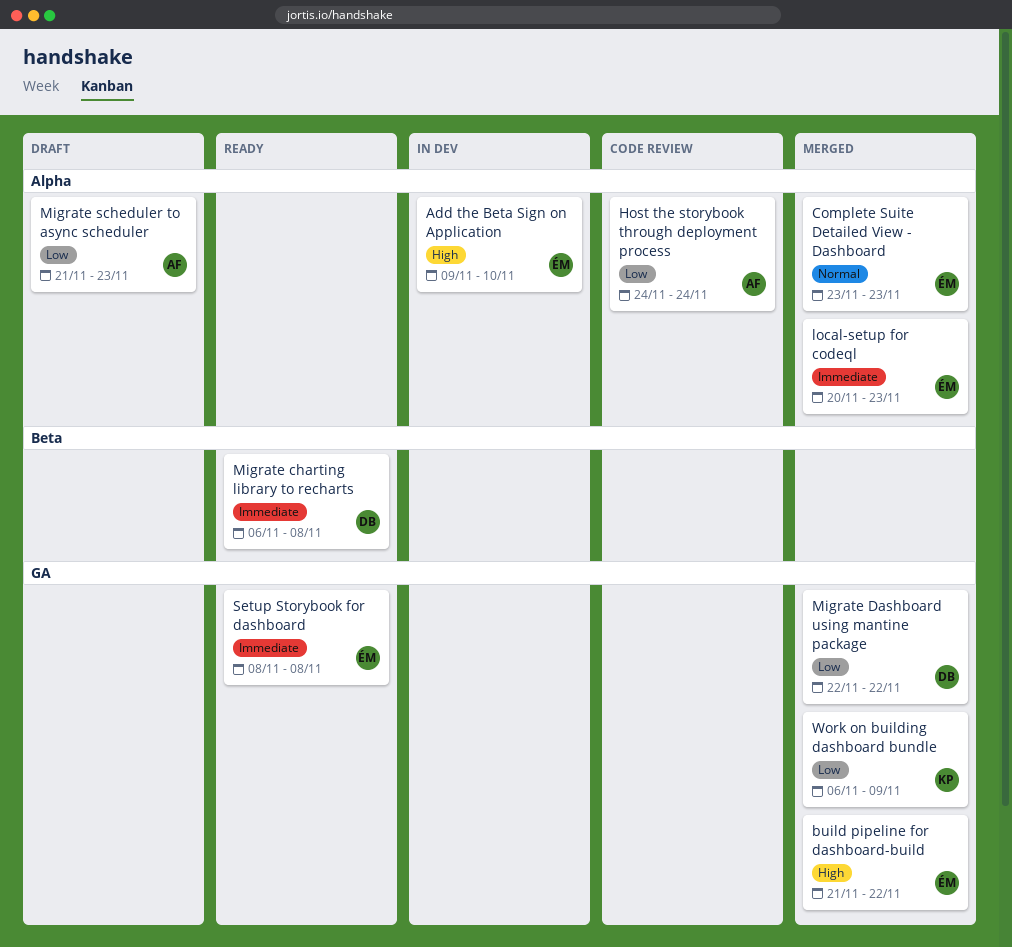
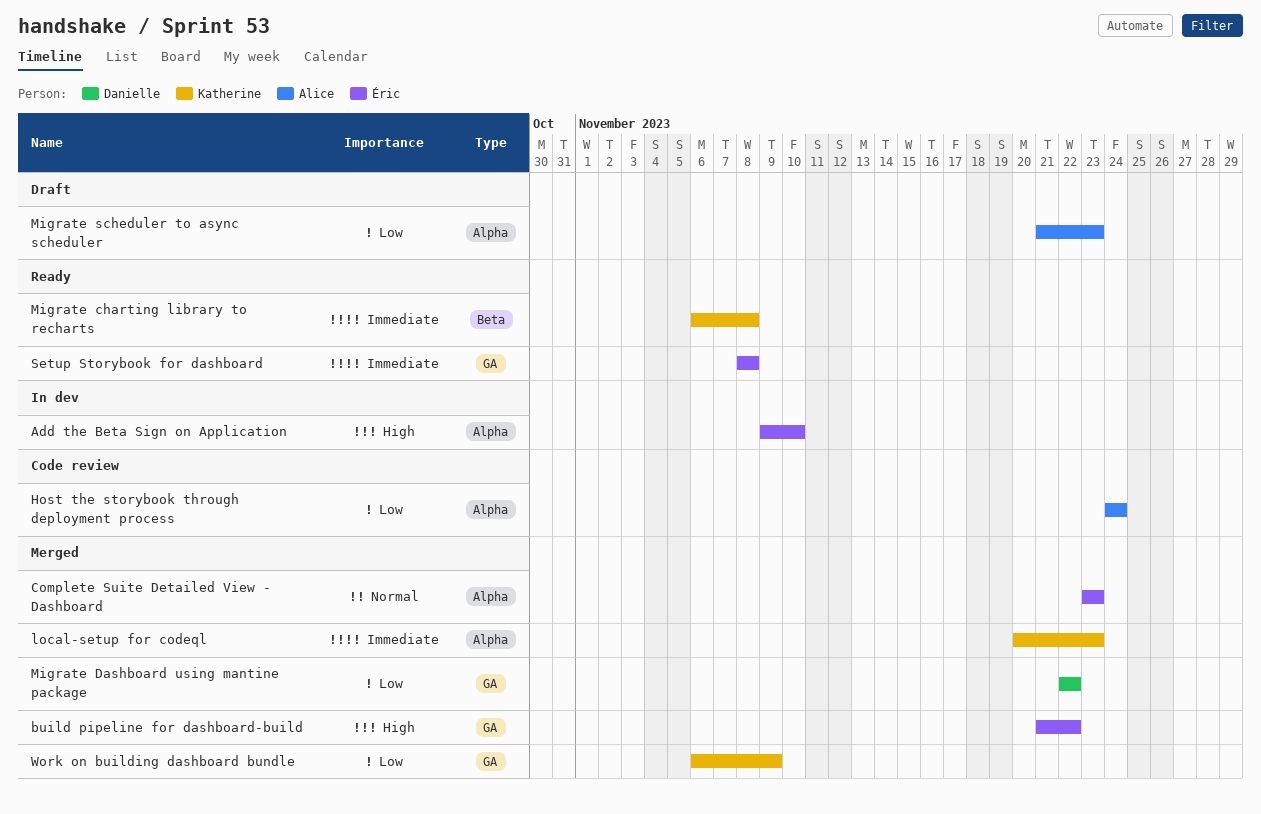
local-setup for codeql, owner: Éric -> Katherine
Migrate charting library to recharts, owner: Danielle -> Katherine

